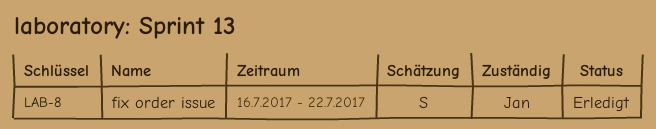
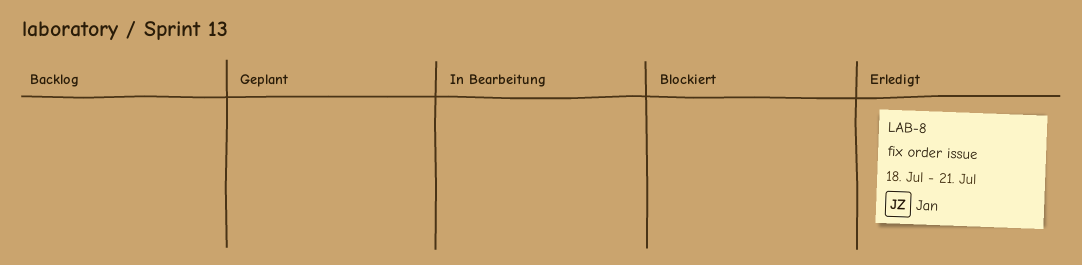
LAB-8, start: Jul 16 -> Jul 18
LAB-8, due: Jul 22 -> Jul 21

